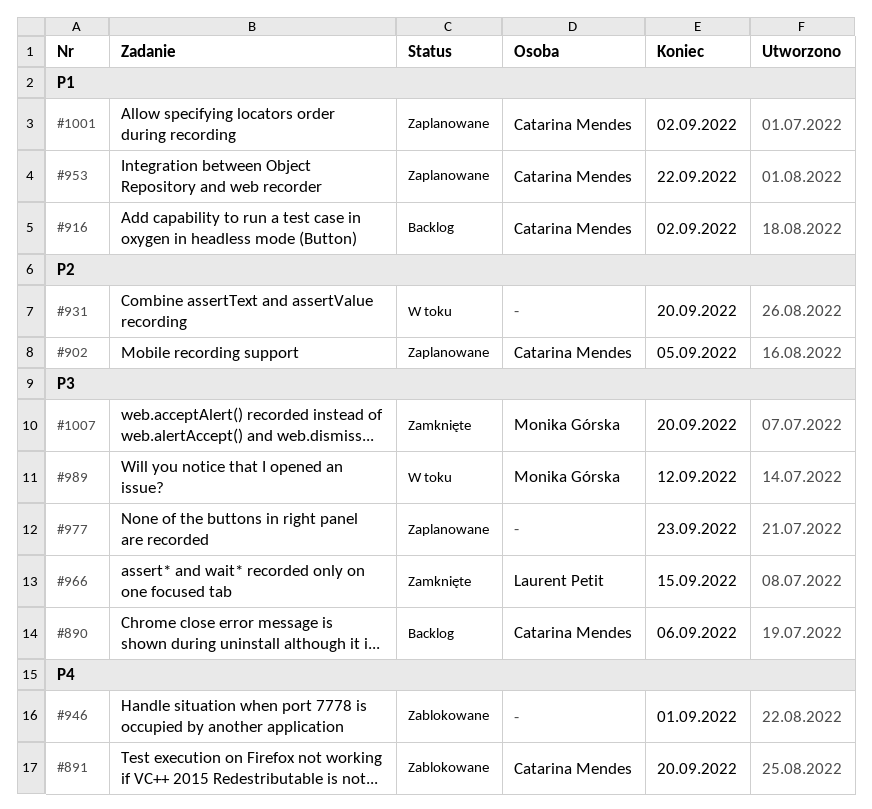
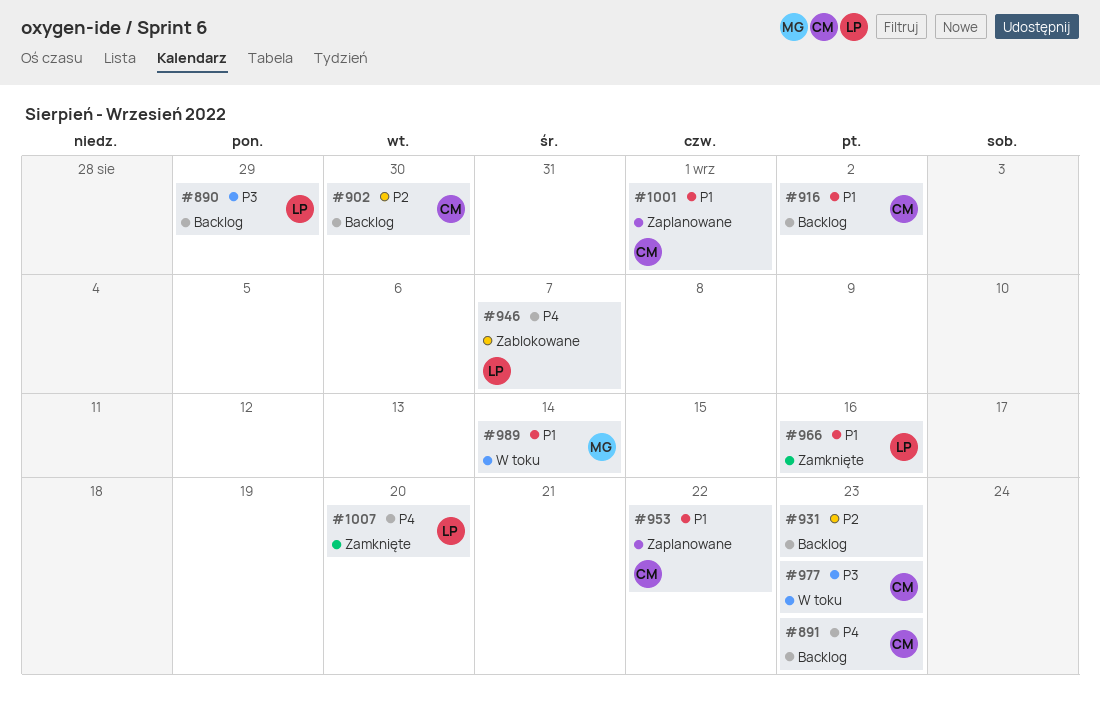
#890, owner: Catarina Mendes -> Laurent Petit
#890, due: Sep 6 -> Aug 29
#891, status: Zablokowane -> Backlog
#891, due: Sep 20 -> Sep 23
#902, status: Zaplanowane -> Backlog
#902, due: Sep 5 -> Aug 30
#931, status: W toku -> Backlog
#931, due: Sep 20 -> Sep 23
#946, owner: none -> Laurent Petit
#946, due: Sep 1 -> Sep 7
#966, priority: P3 -> P1
#966, due: Sep 15 -> Sep 16
#977, status: Zaplanowane -> W toku
#977, owner: none -> Catarina Mendes
#989, priority: P3 -> P1
#989, due: Sep 12 -> Sep 14
#1001, due: Sep 2 -> Sep 1
#1007, owner: Monika Górska -> Laurent Petit
#1007, priority: P3 -> P4

